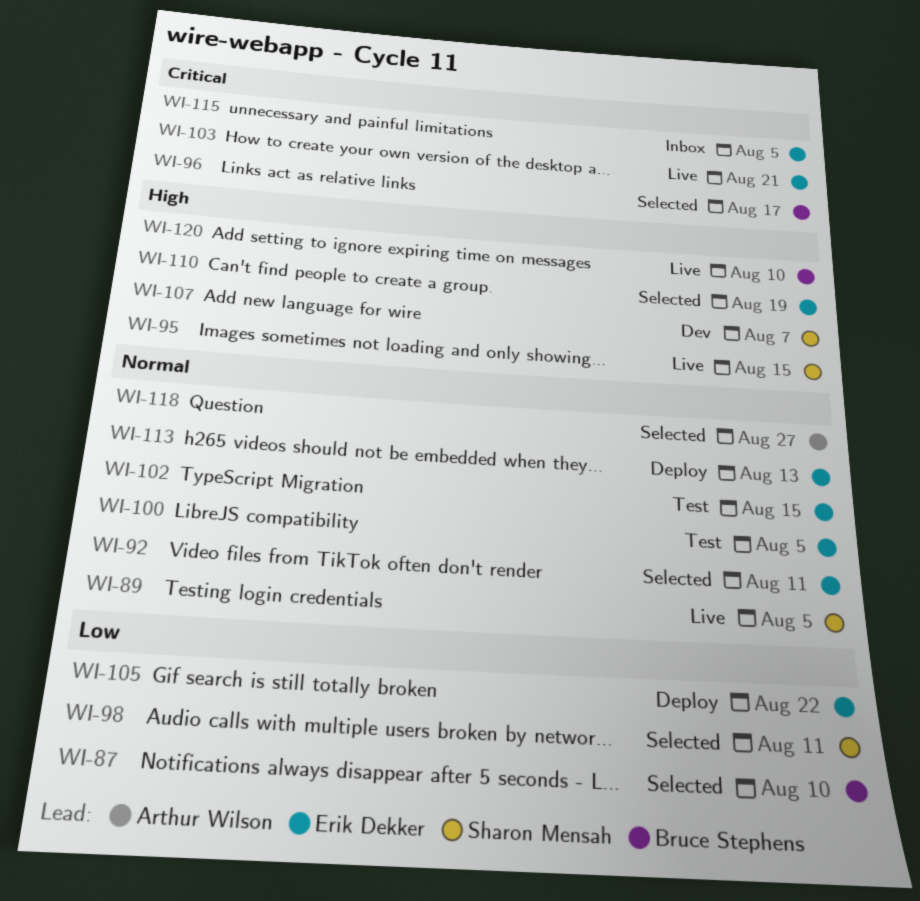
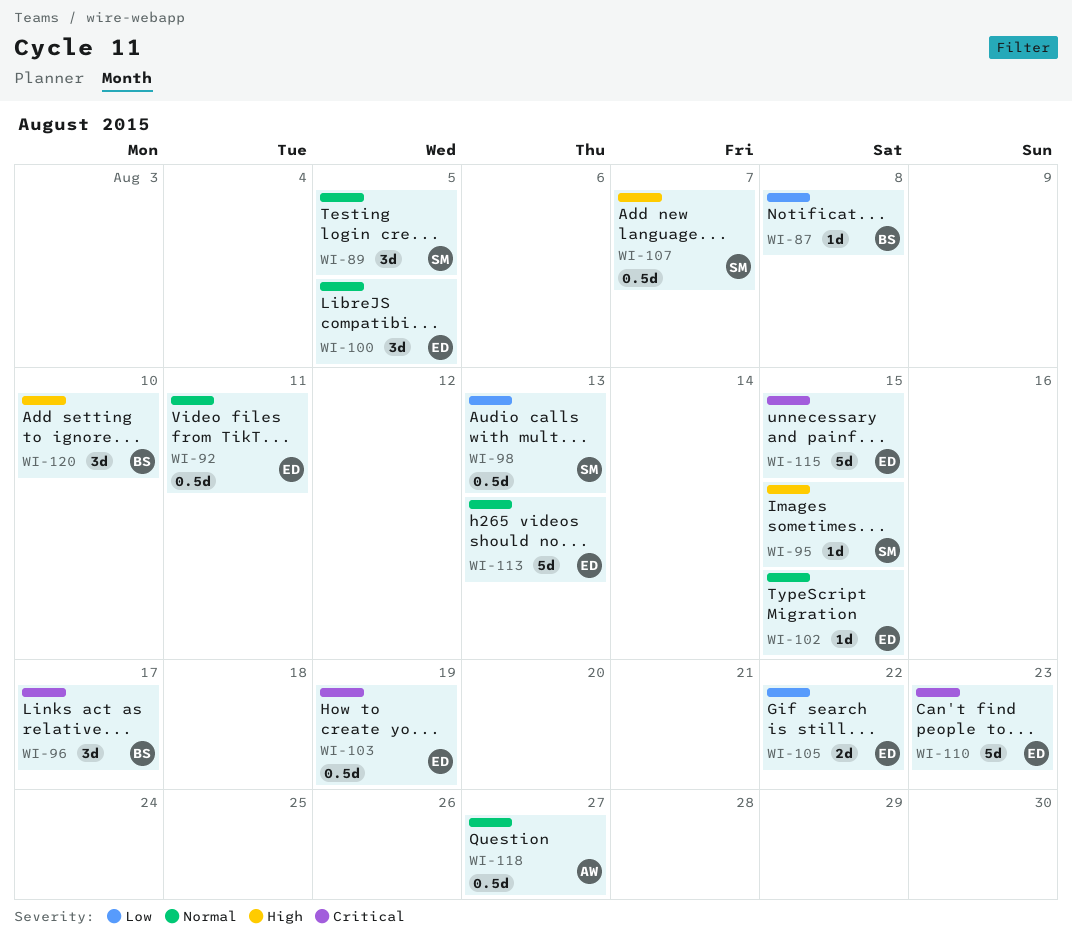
WI-87, due: Aug 10 -> Aug 8
WI-98, due: Aug 11 -> Aug 13
WI-103, due: Aug 21 -> Aug 19
WI-110, priority: High -> Critical
WI-110, due: Aug 19 -> Aug 23
WI-115, due: Aug 5 -> Aug 15

